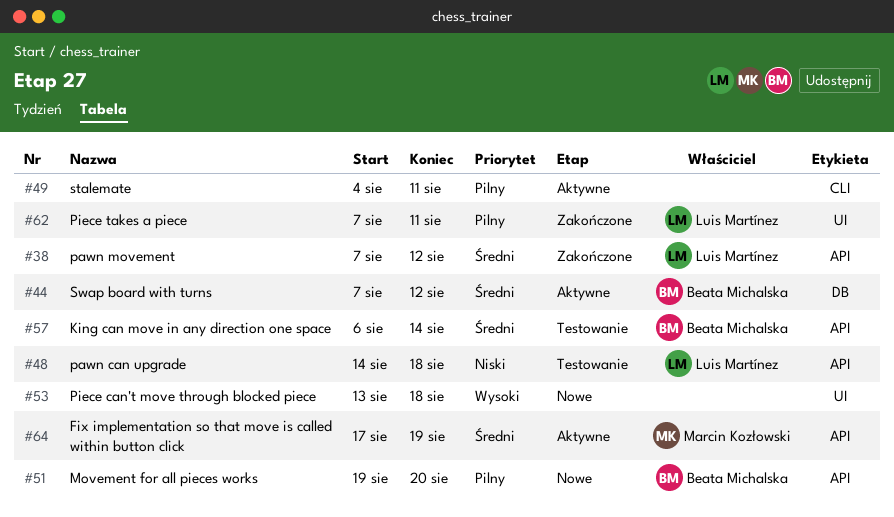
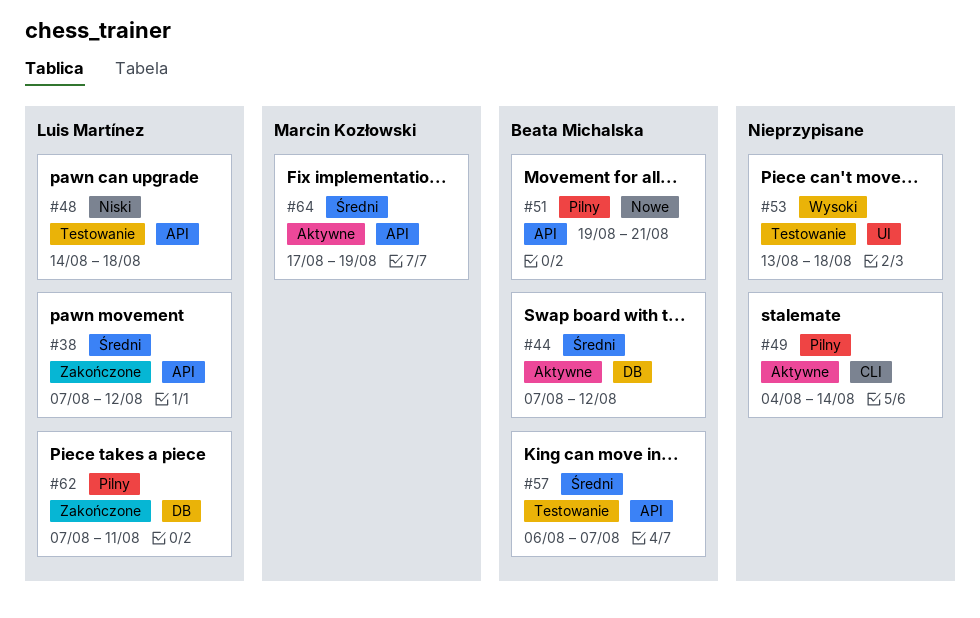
#49, due: Aug 11 -> Aug 14
#51, due: Aug 20 -> Aug 21
#53, status: Nowe -> Testowanie
#57, due: Aug 14 -> Aug 7
#62, label: UI -> DB

